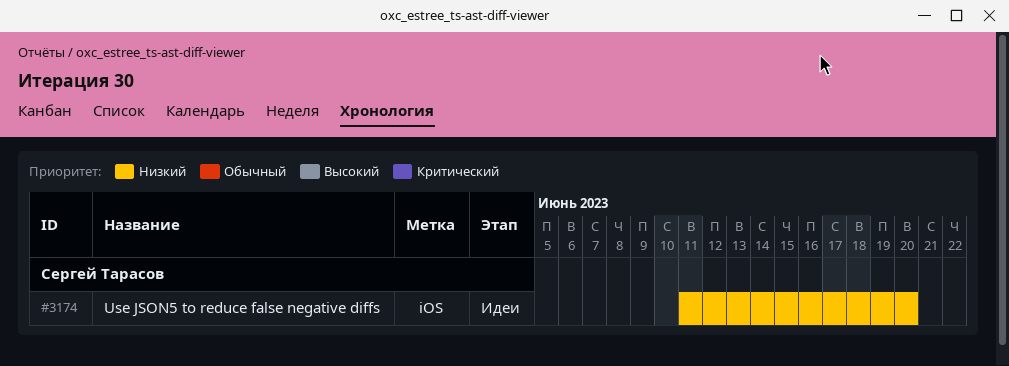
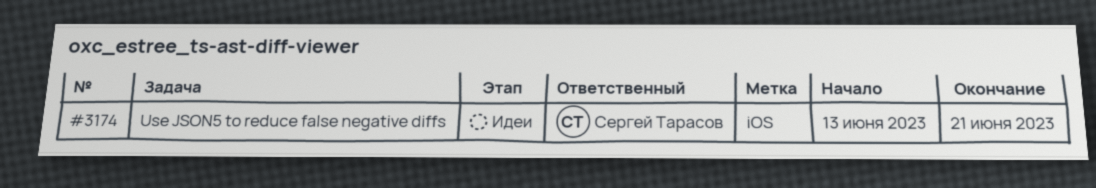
#3174, start: Jun 11 -> Jun 13
#3174, due: Jun 20 -> Jun 21

